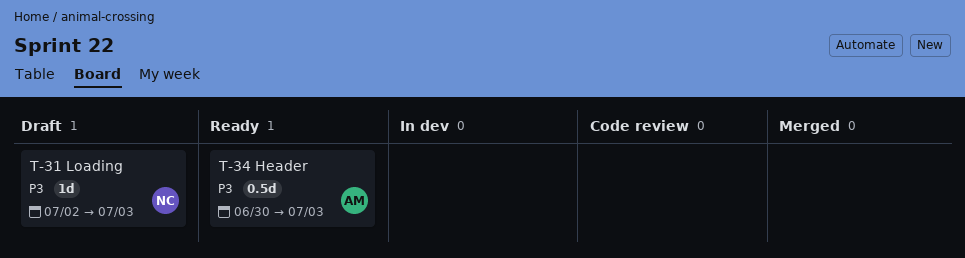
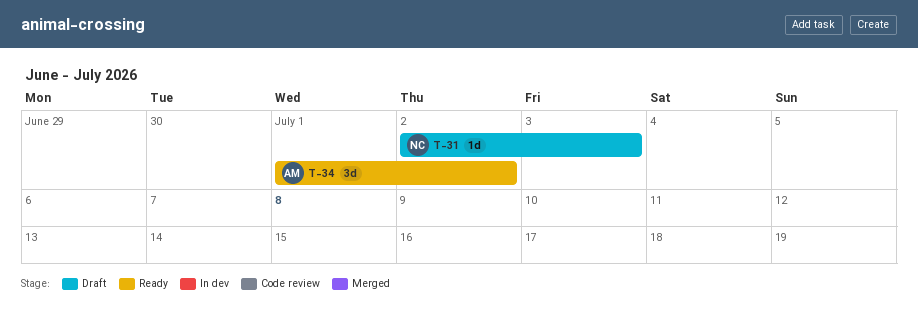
T-34, estimate: 0.5d -> 3d
T-34, start: Jun 30 -> Jul 1
T-34, due: Jul 3 -> Jul 2

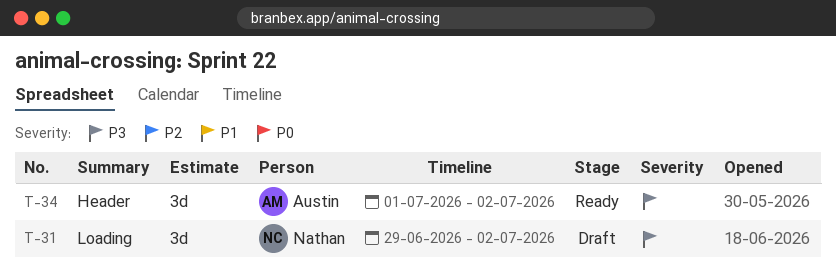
T-31, estimate: 1d -> 3d
T-31, start: Jul 2 -> Jun 29
T-31, due: Jul 3 -> Jul 2

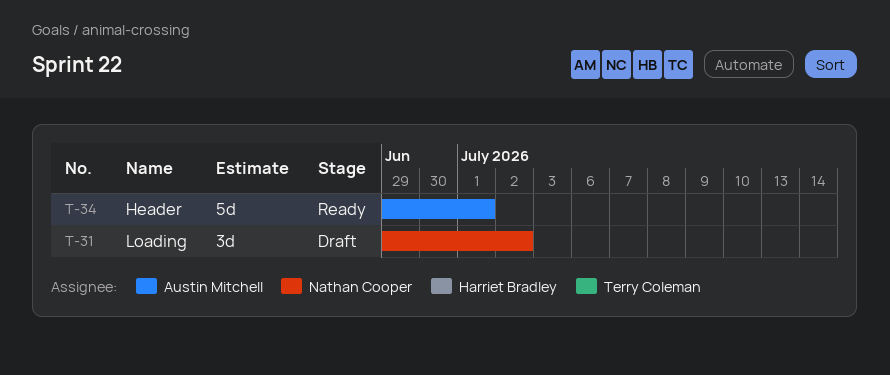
T-34, estimate: 3d -> 5d
T-34, start: Jul 1 -> Jun 29
T-34, due: Jul 2 -> Jul 1

